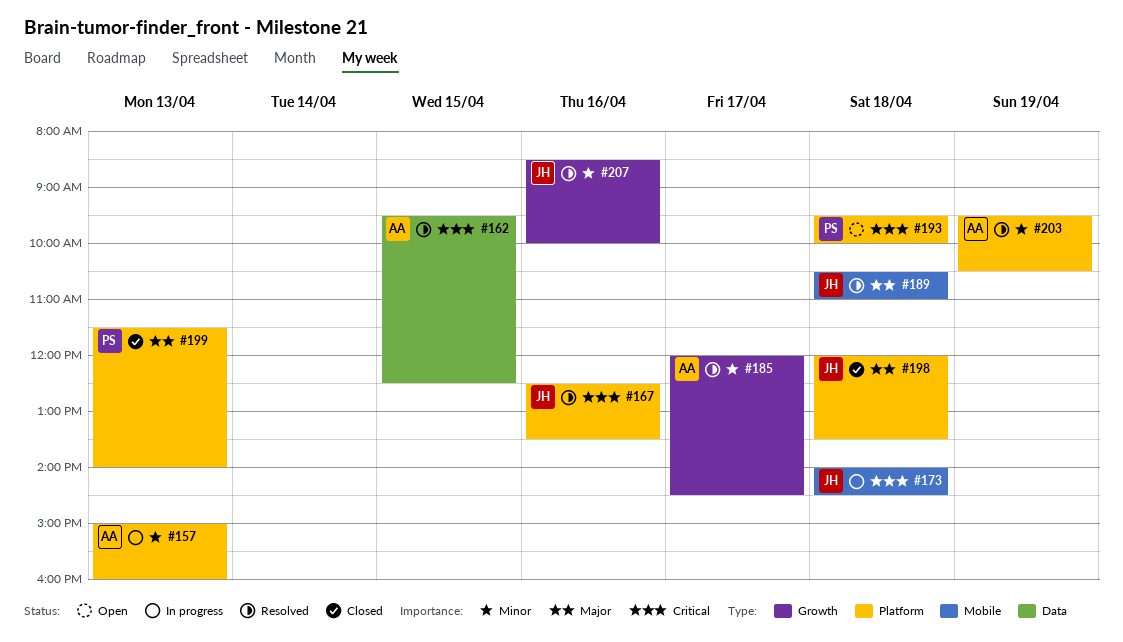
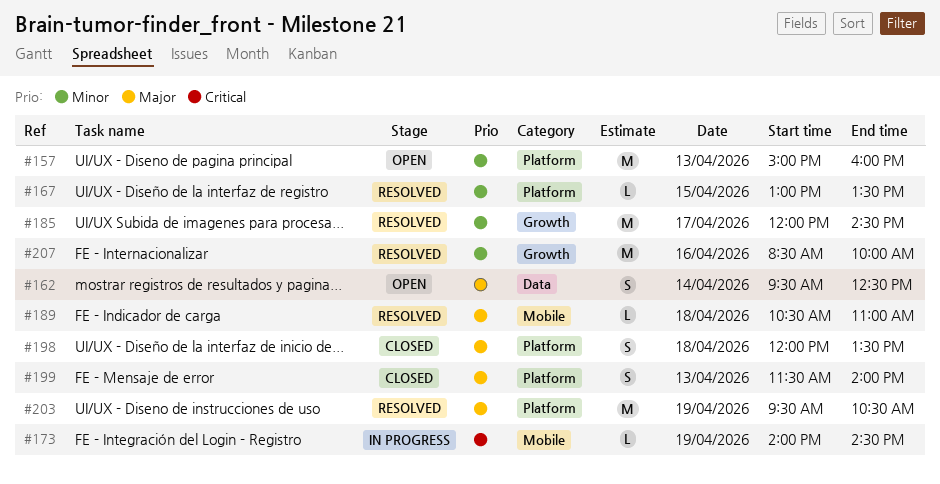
#157, status: In progress -> Open
#162, status: Resolved -> Open
#162, priority: Critical -> Major
#162, day: Apr 15 -> Apr 14
#167, priority: Critical -> Minor
#167, day: Apr 16 -> Apr 15
#167, begins: 12:30 -> 13:00
#173, day: Apr 18 -> Apr 19
#193: present -> none
#203, priority: Minor -> Major

